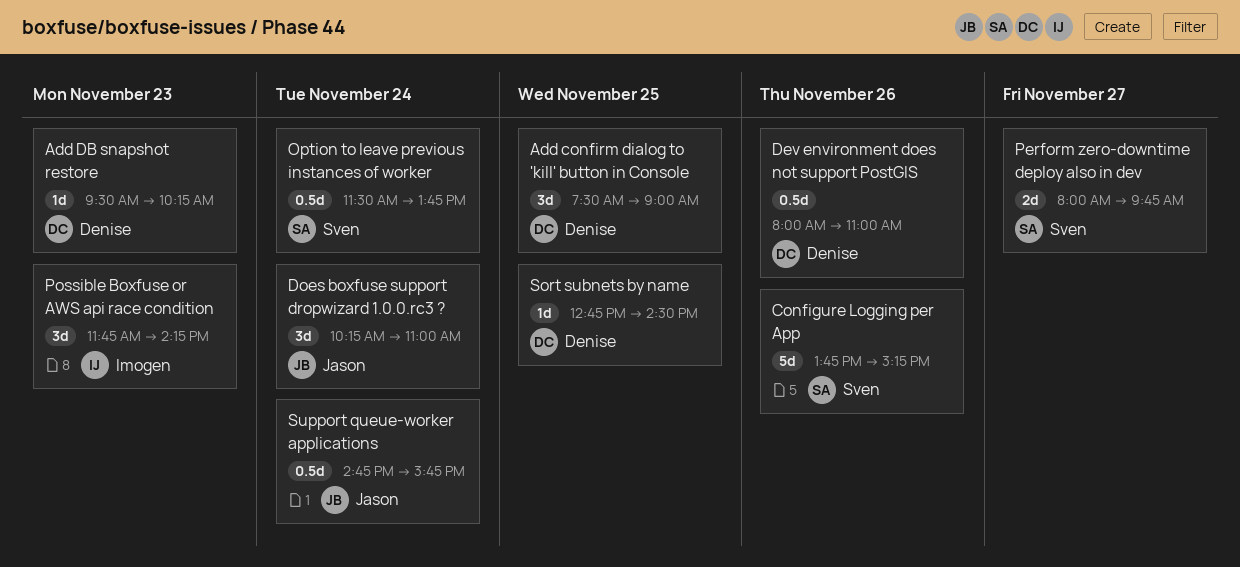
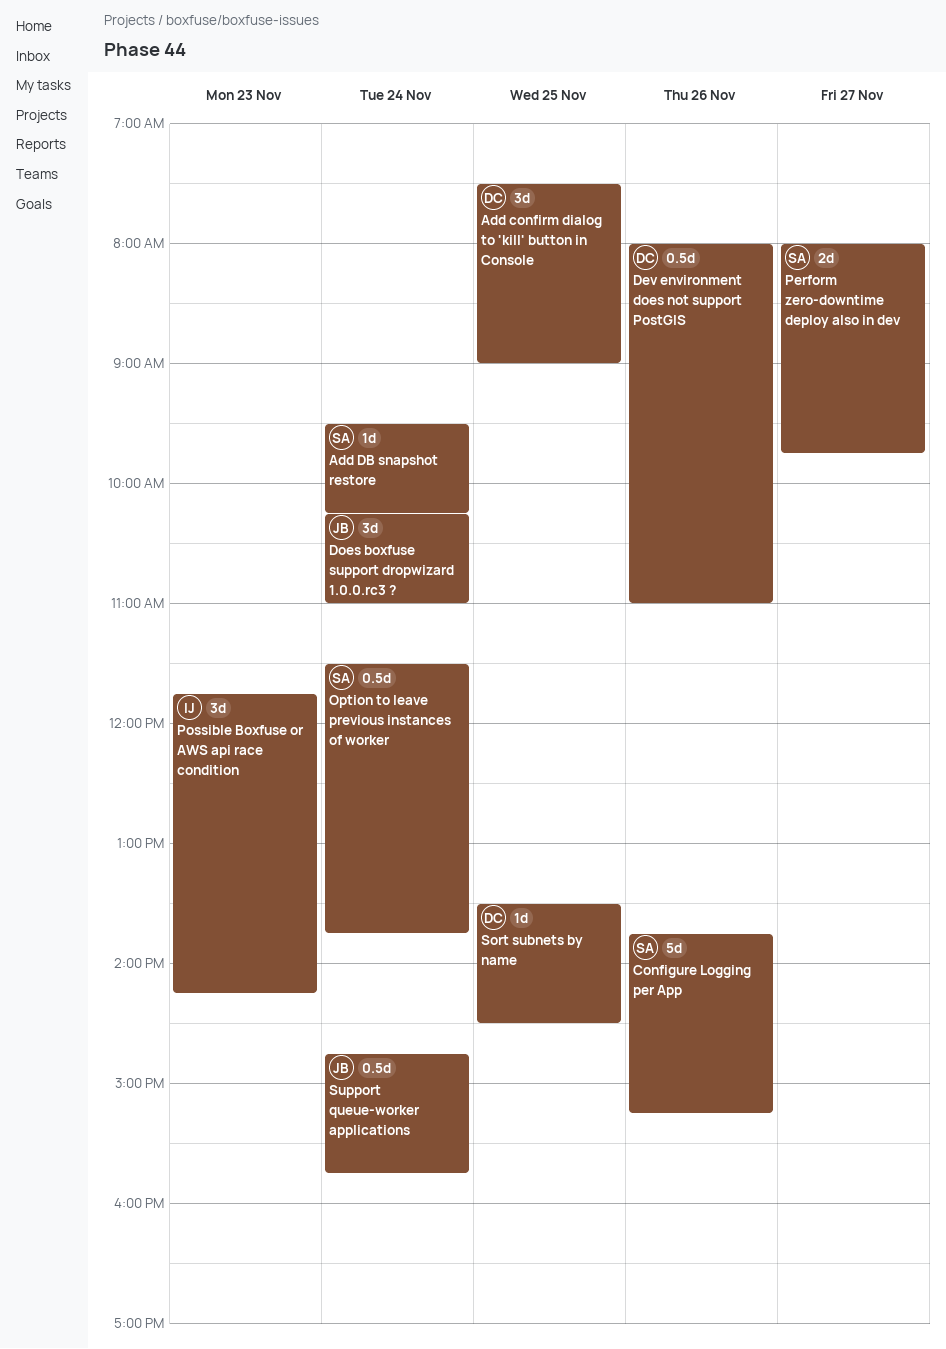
Add DB snapshot restore, owner: Denise -> Sven
Add DB snapshot restore, day: Nov 23 -> Nov 24
Sort subnets by name, begins: 12:45 -> 13:30

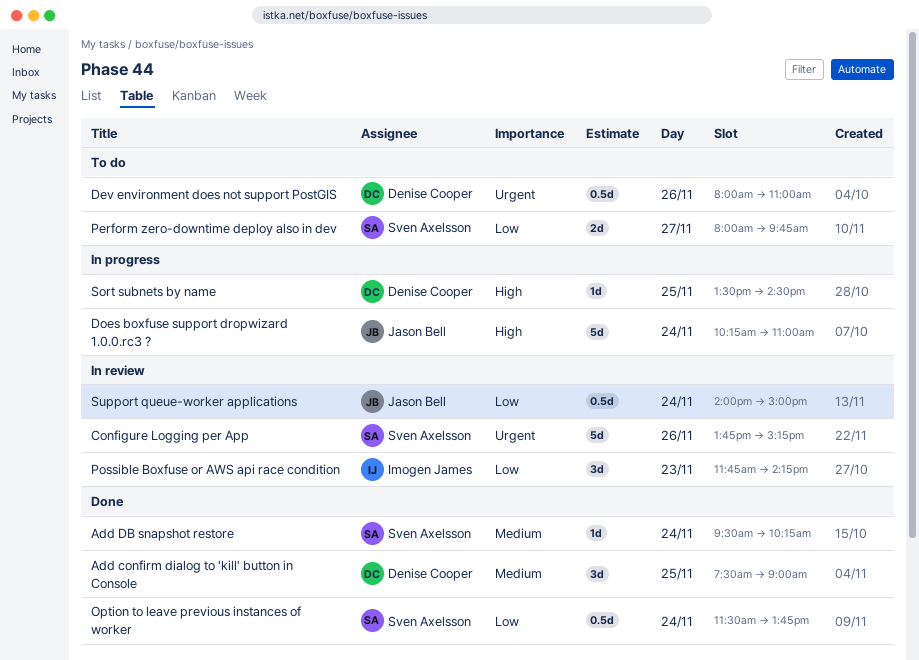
Does boxfuse support dropwizard 1.0.0.rc3 ?, estimate: 3d -> 5d
Support queue-worker applications, begins: 14:45 -> 14:00
Support queue-worker applications, ends: 15:45 -> 15:00

